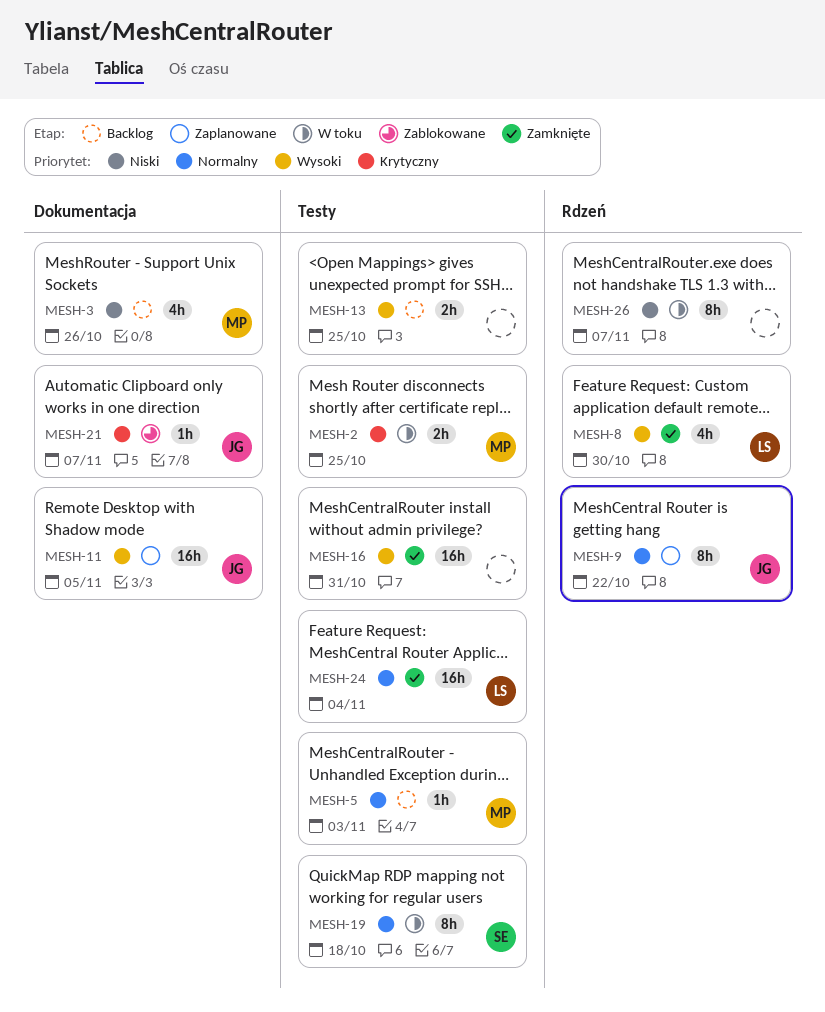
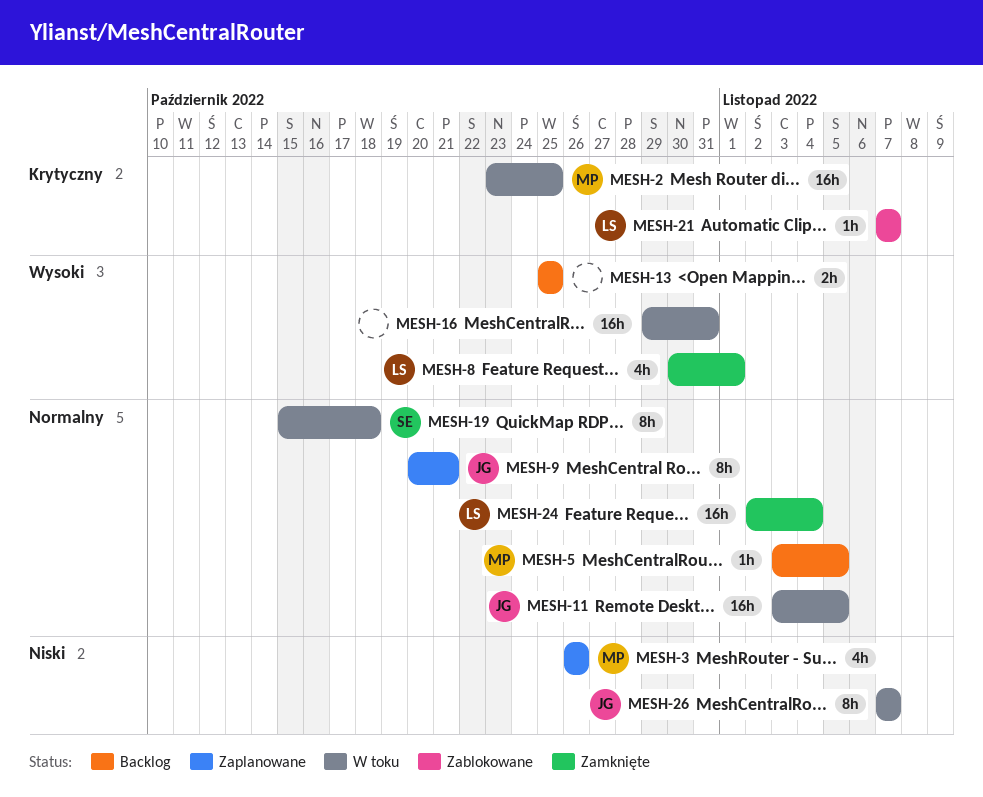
MESH-2, estimate: 2h -> 16h
MESH-3, status: Backlog -> Zaplanowane
MESH-5, due: Nov 3 -> Nov 5
MESH-8, due: Oct 30 -> Nov 1
MESH-9, due: Oct 22 -> Oct 21
MESH-11, status: Zaplanowane -> W toku
MESH-11, priority: Wysoki -> Normalny
MESH-16, status: Zamknięte -> W toku
MESH-21, owner: JG -> LS
MESH-26, owner: none -> JG

